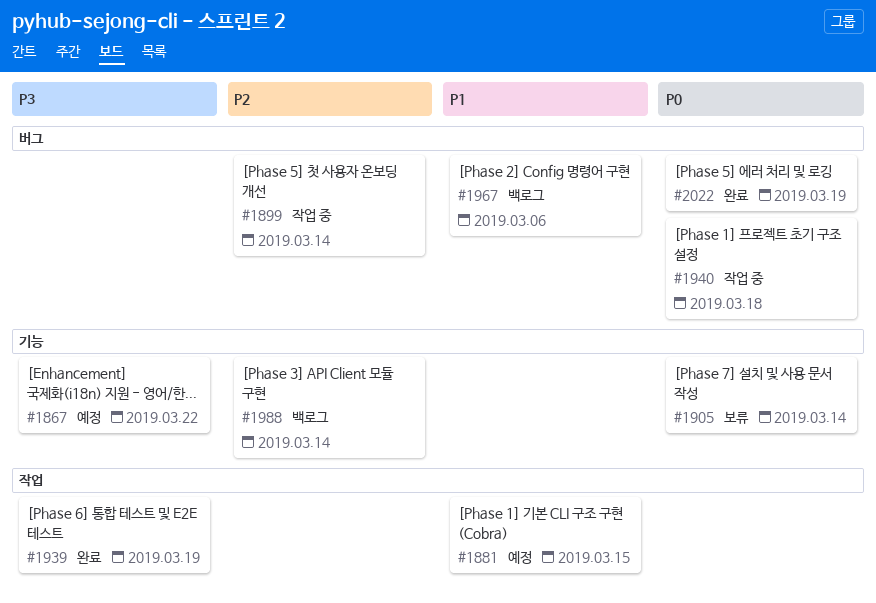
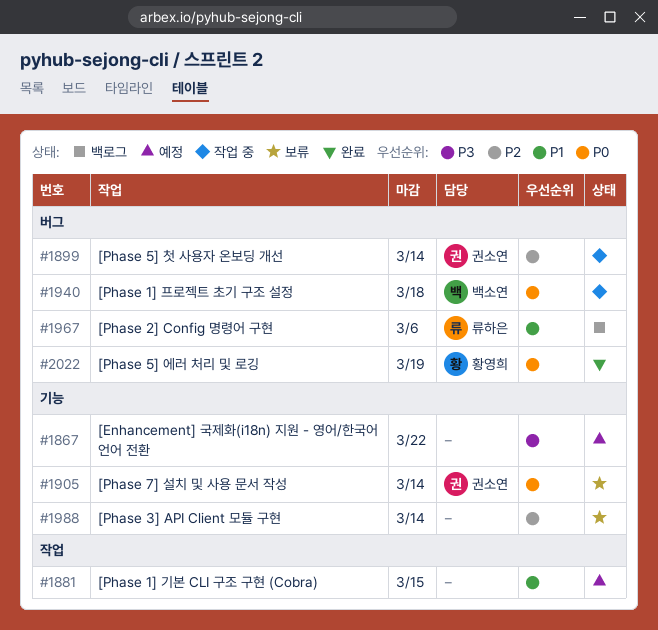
#1939: present -> none
#1988, status: 백로그 -> 보류

